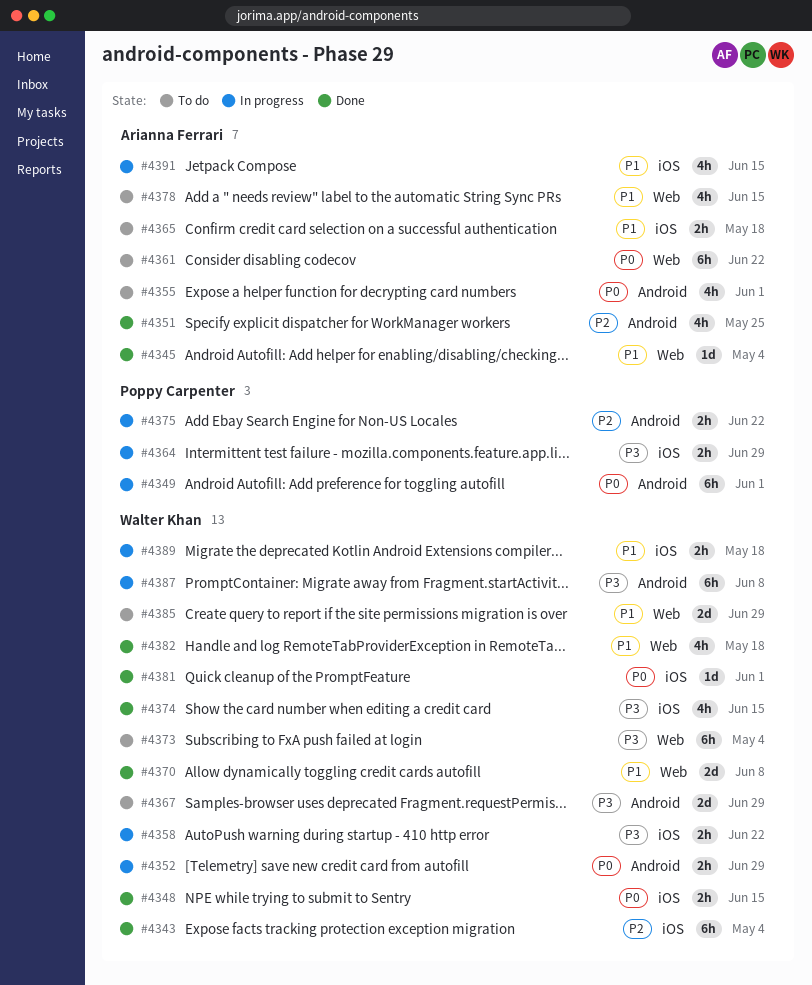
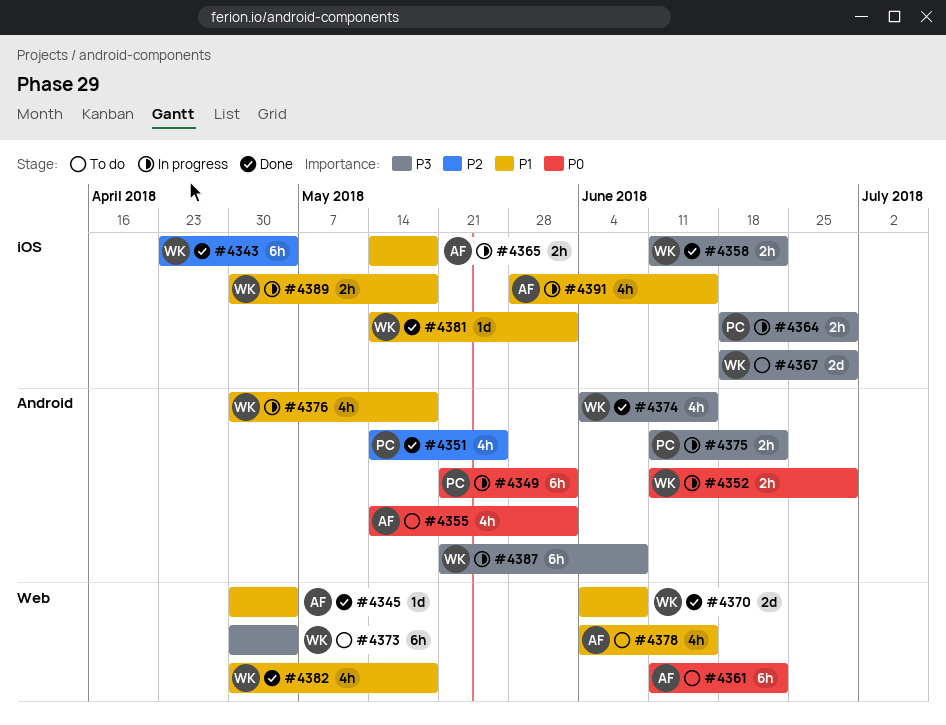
#4348: present -> none
#4351, owner: Arianna Ferrari -> Poppy Carpenter
#4358, status: In progress -> Done
#4365, status: To do -> In progress
#4367, label: Android -> iOS
#4374, label: iOS -> Android
#4375, priority: P2 -> P3
#4376: none -> present
#4381, priority: P0 -> P1
#4385: present -> none

